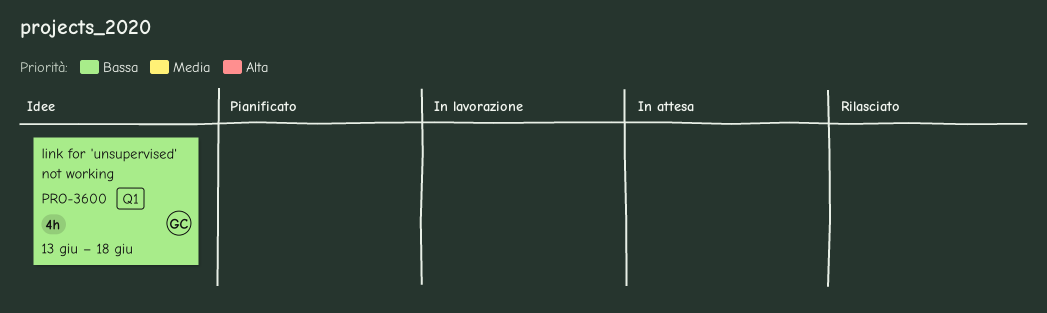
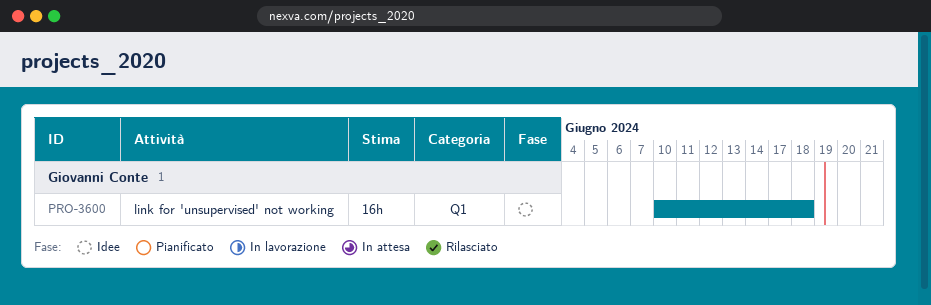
PRO-3600, estimate: 4h -> 16h
PRO-3600, start: Jun 13 -> Jun 10

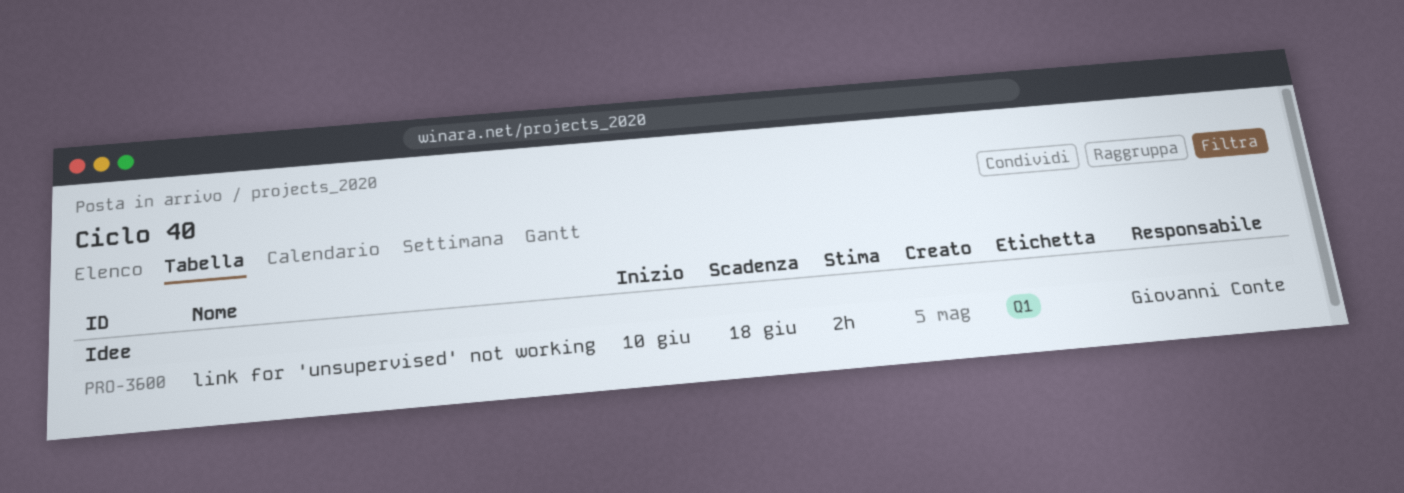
PRO-3600, estimate: 16h -> 2h

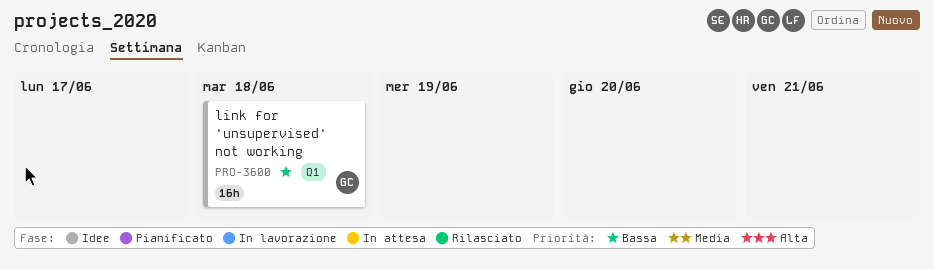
PRO-3600, estimate: 2h -> 16h

